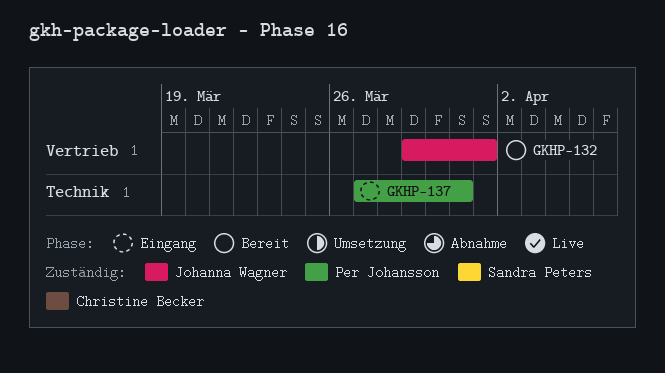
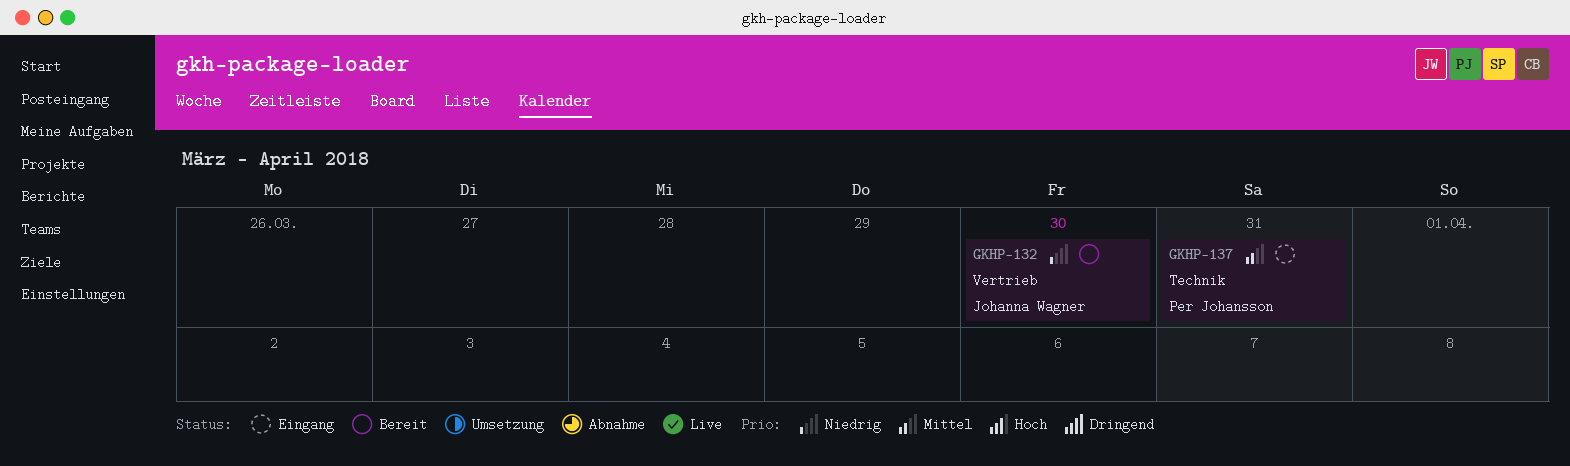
GKHP-132, due: Apr 1 -> Mar 30

